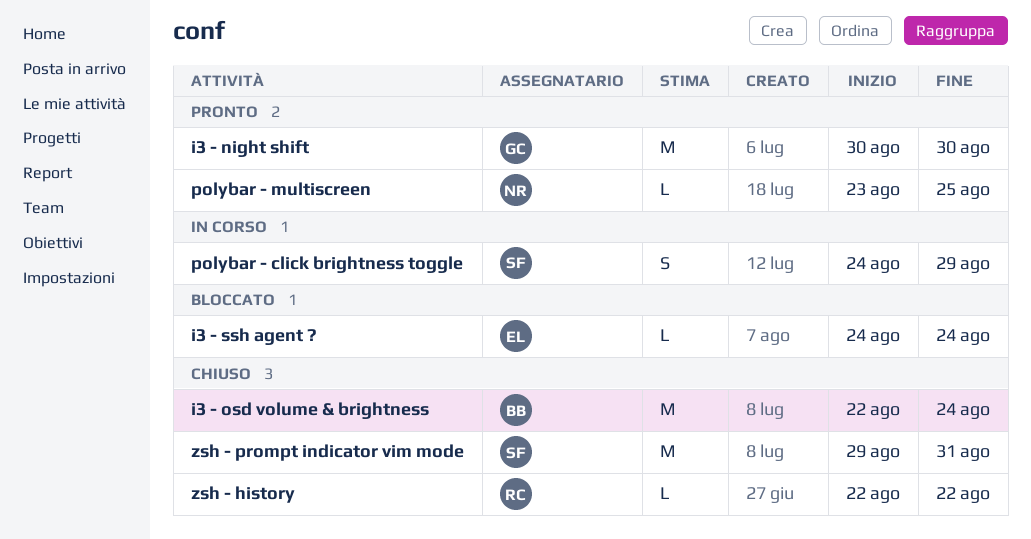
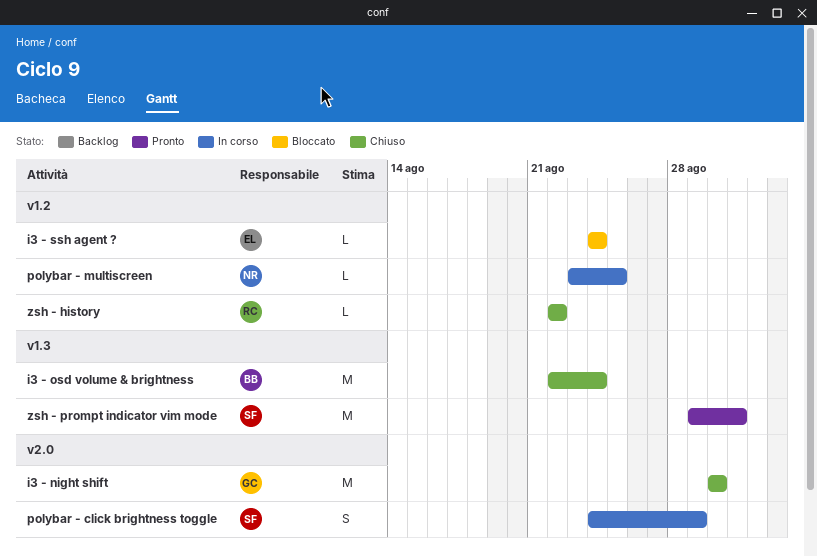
i3 - night shift, status: Pronto -> Chiuso
polybar - multiscreen, status: Pronto -> In corso
zsh - prompt indicator vim mode, status: Chiuso -> Pronto

